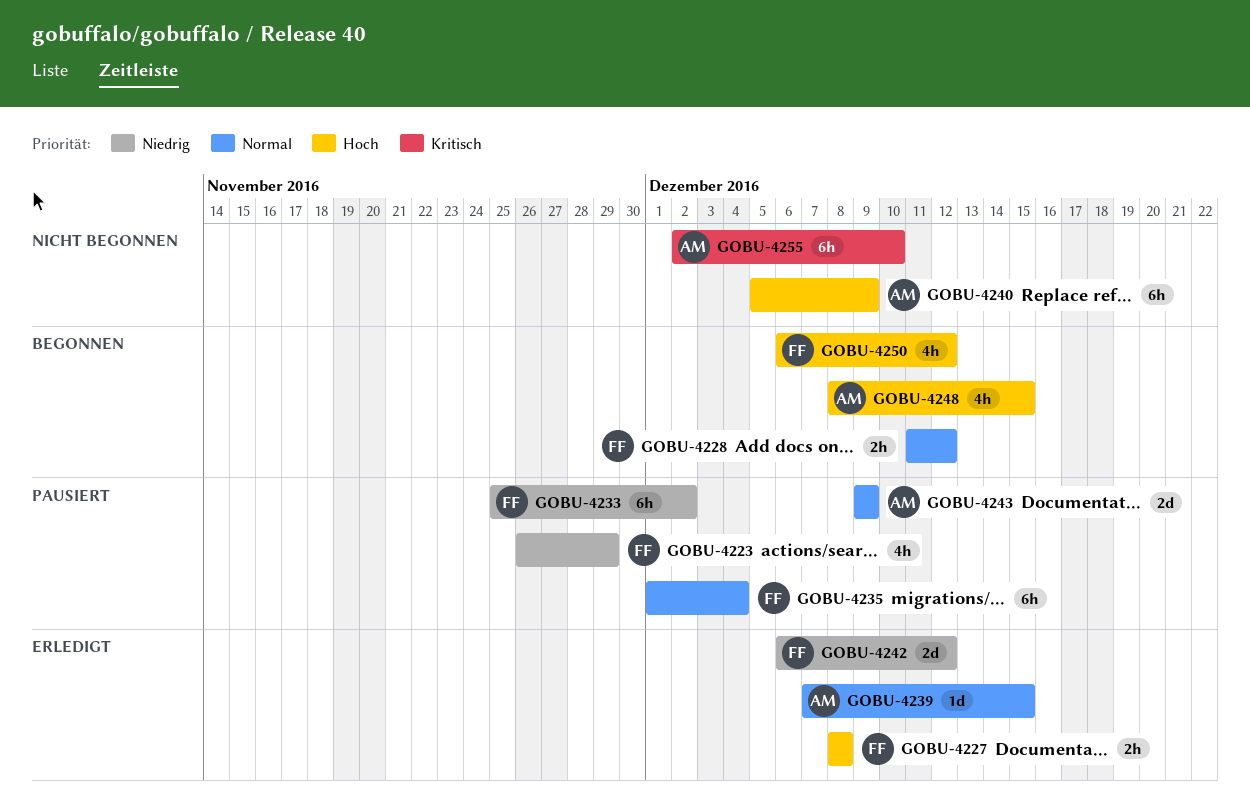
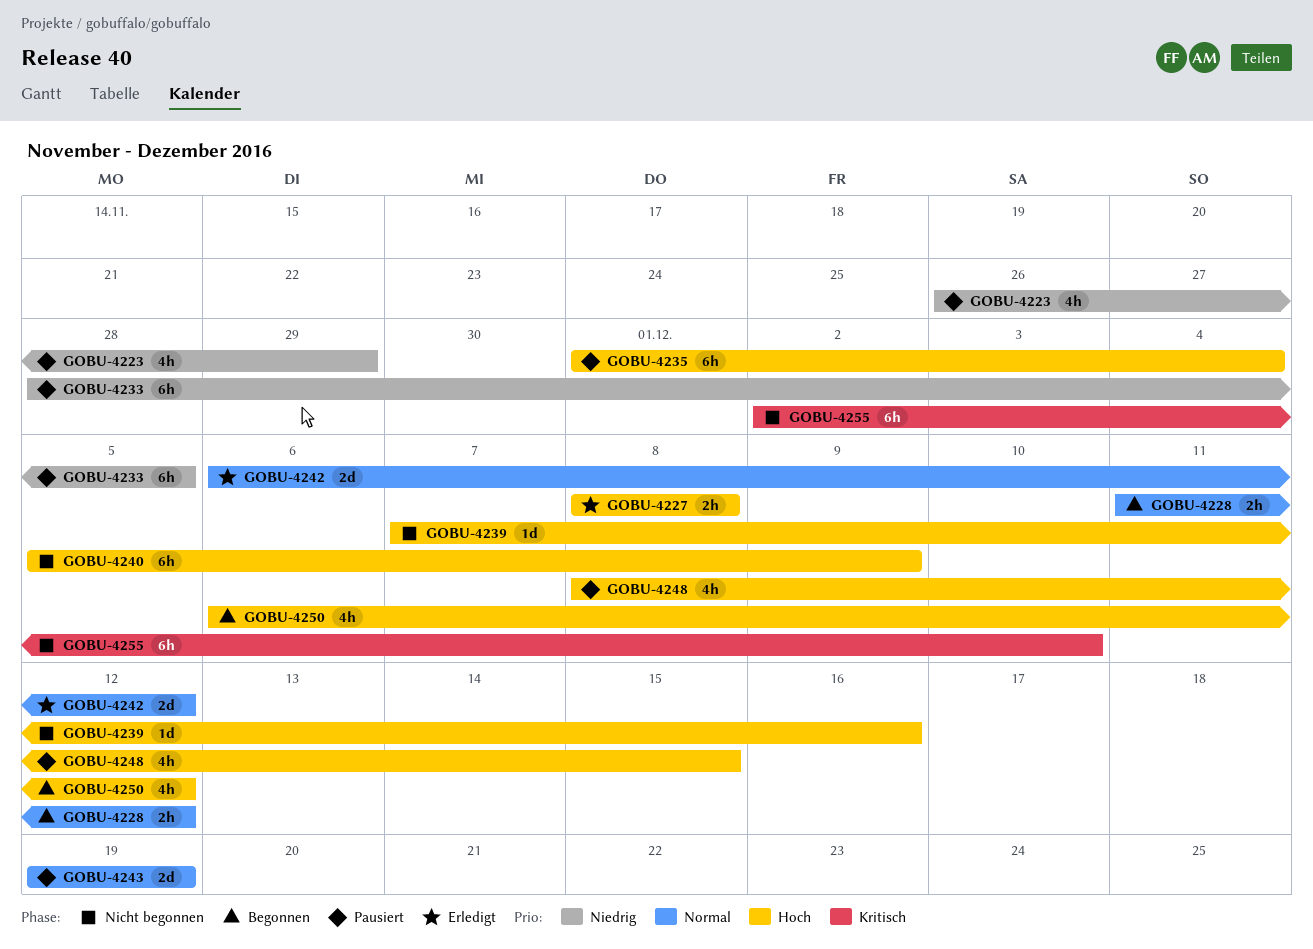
GOBU-4233, start: Nov 25 -> Nov 28
GOBU-4233, due: Dec 2 -> Dec 5
GOBU-4235, priority: Normal -> Hoch
GOBU-4239, status: Erledigt -> Nicht begonnen
GOBU-4239, priority: Normal -> Hoch
GOBU-4239, due: Dec 15 -> Dec 16
GOBU-4242, priority: Niedrig -> Normal
GOBU-4243, start: Dec 9 -> Dec 19
GOBU-4243, due: Dec 9 -> Dec 19
GOBU-4248, status: Begonnen -> Pausiert

